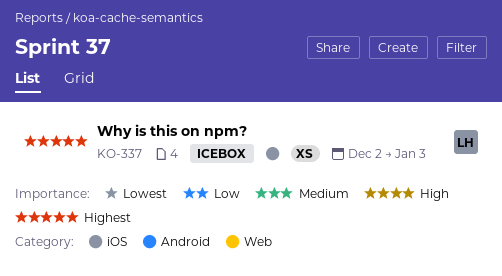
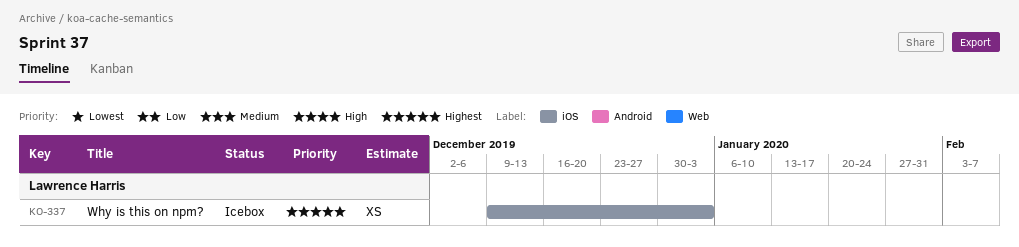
KO-337, start: Dec 2 -> Dec 9

